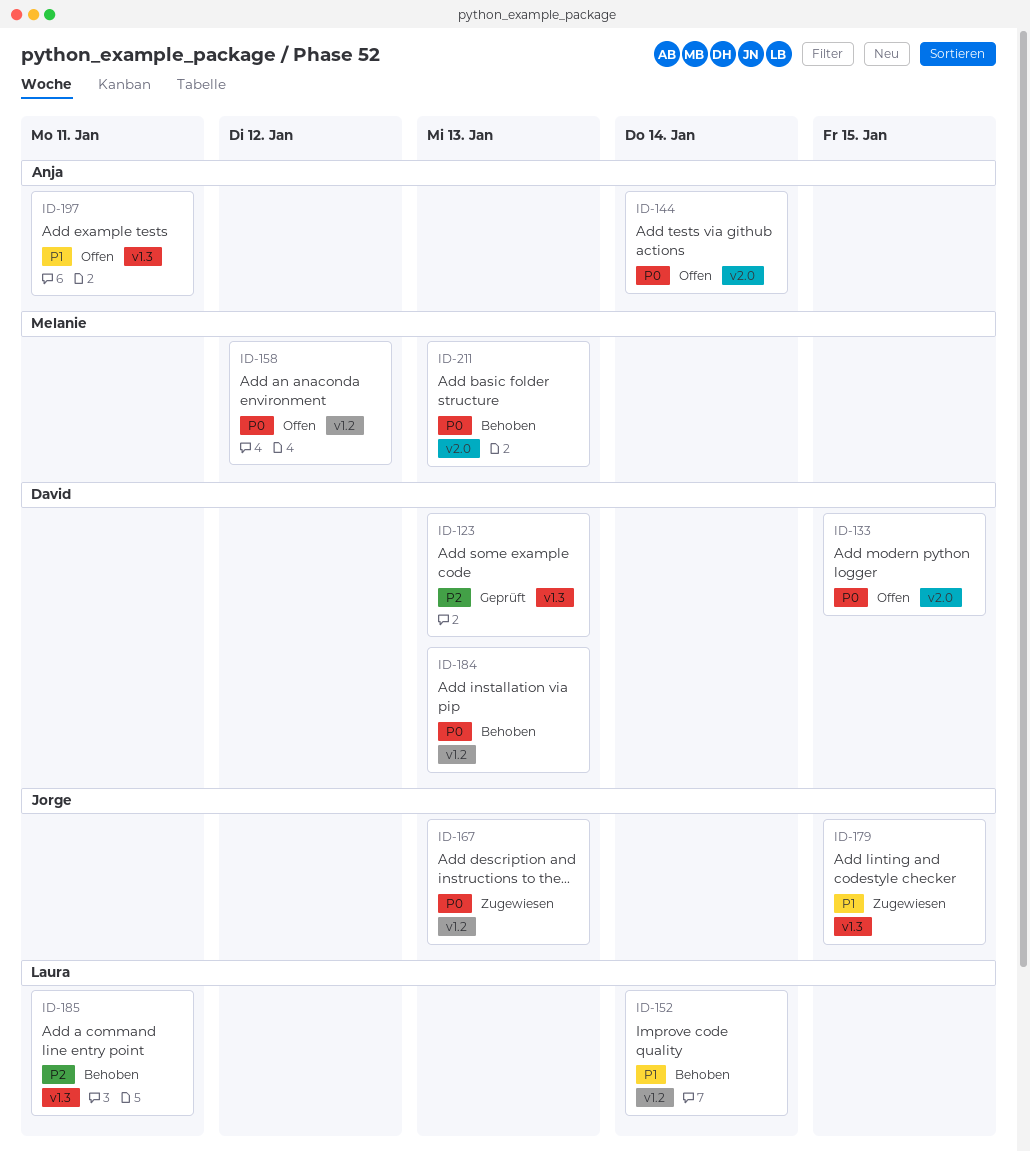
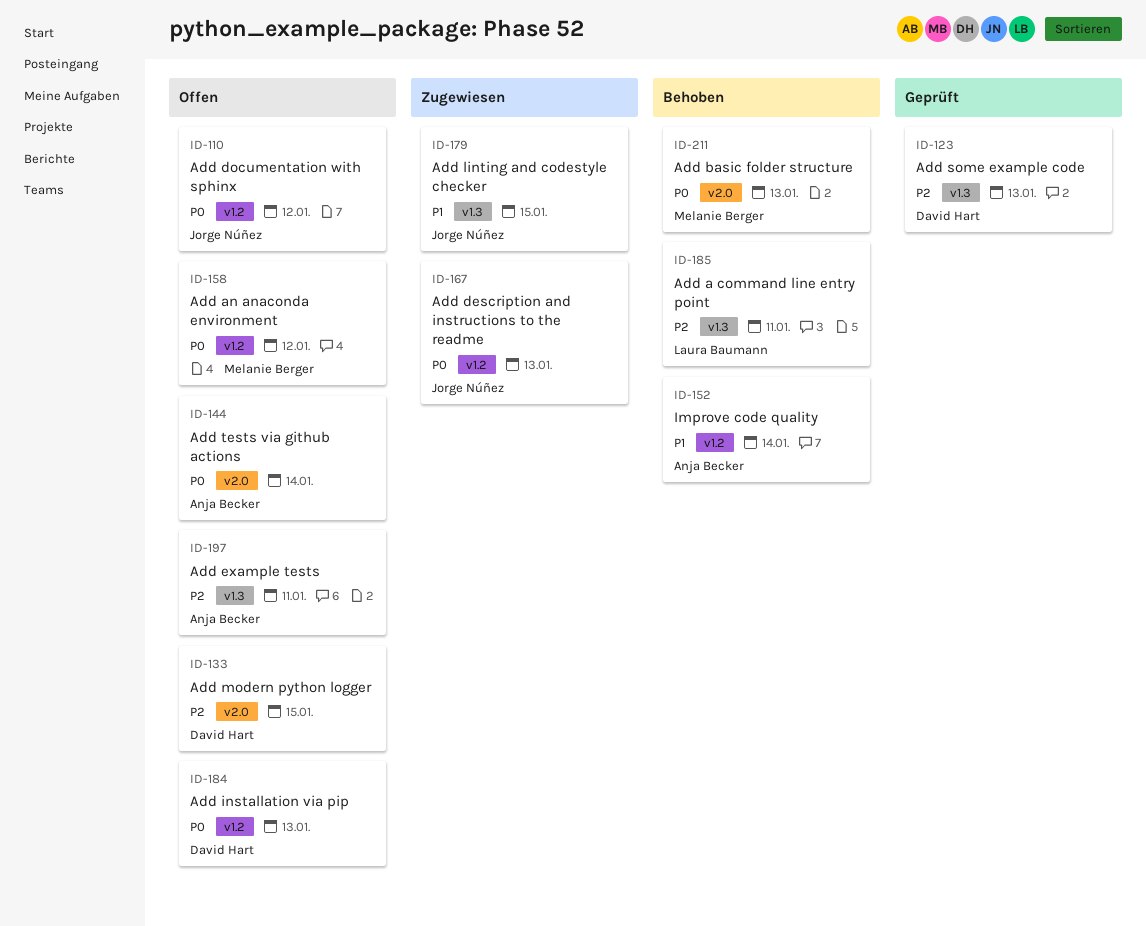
ID-110: none -> present
ID-133, priority: P0 -> P2
ID-152, owner: Laura Baumann -> Anja Becker
ID-184, status: Behoben -> Offen
ID-197, priority: P1 -> P2

